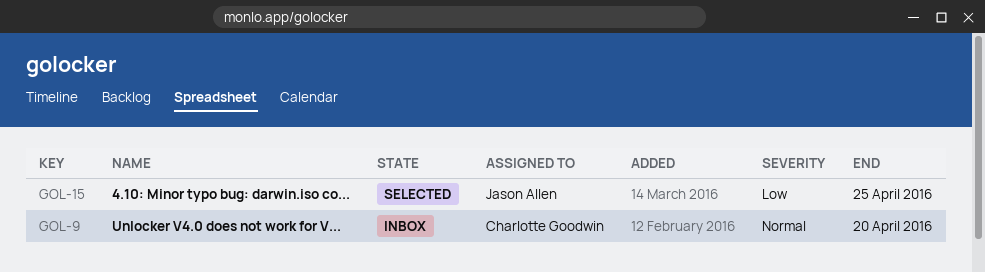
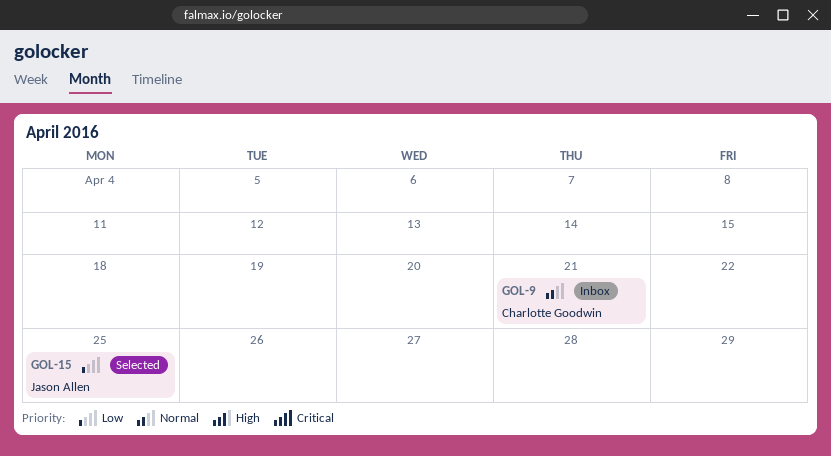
GOL-9, due: Apr 20 -> Apr 21

